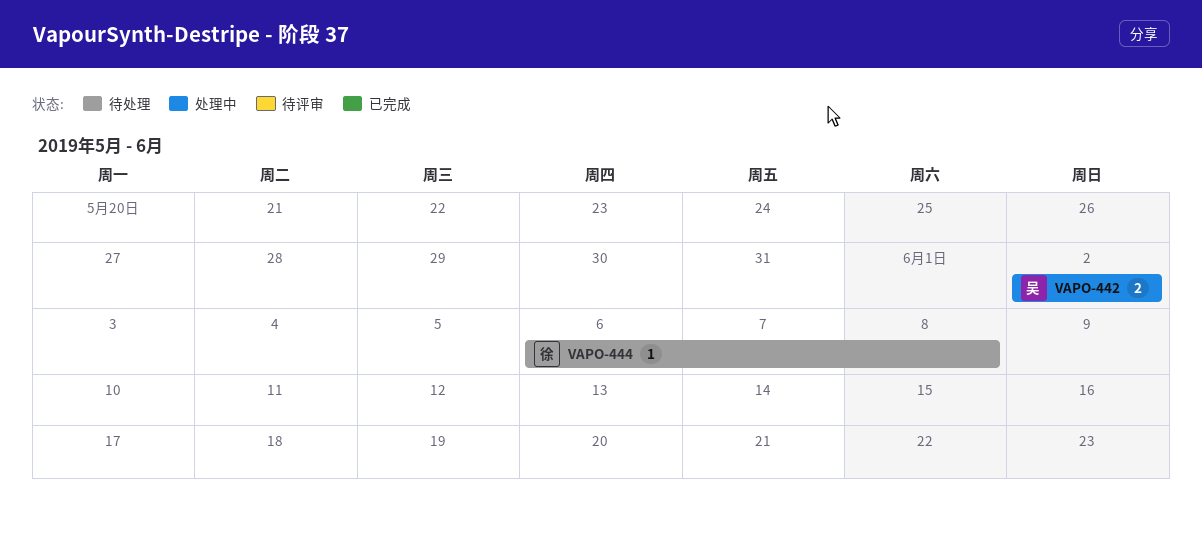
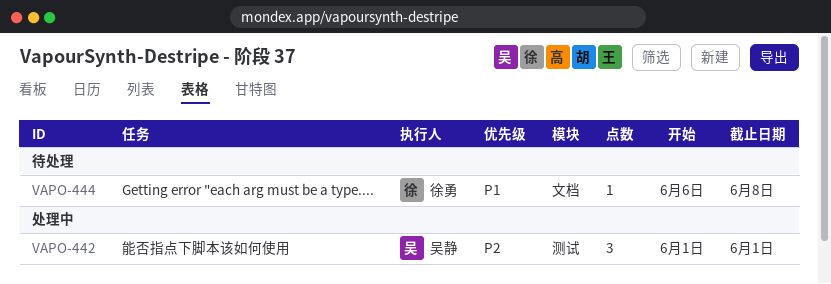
VAPO-442, estimate: 2 -> 3
VAPO-442, start: Jun 2 -> Jun 1
VAPO-442, due: Jun 2 -> Jun 1

